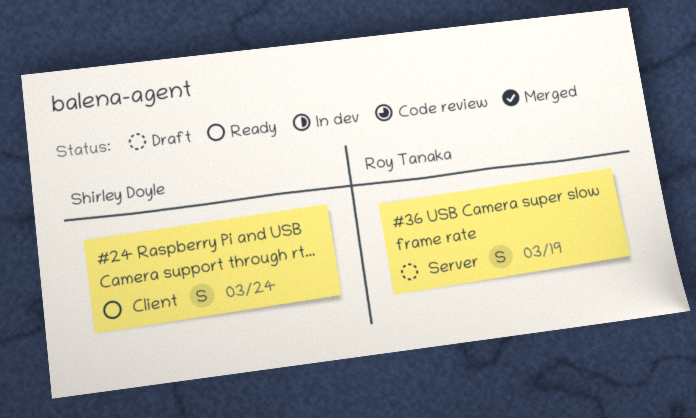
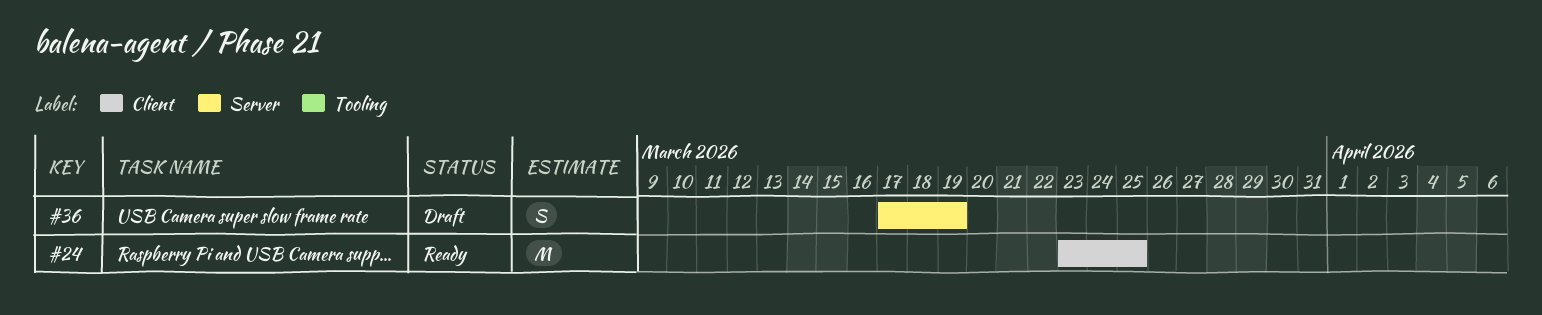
#24, estimate: S -> M
#24, due: Mar 24 -> Mar 25

